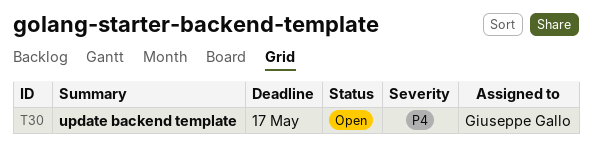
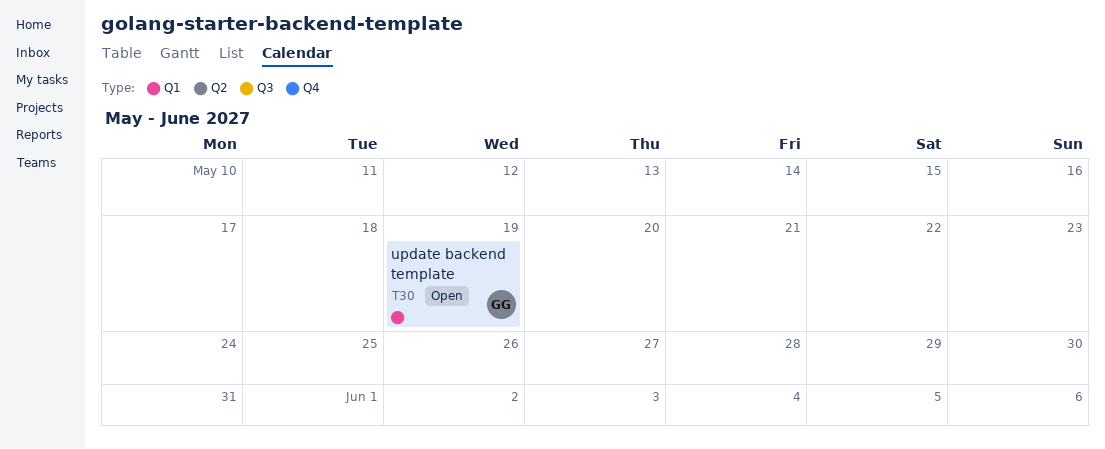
T30, due: May 17 -> May 19

